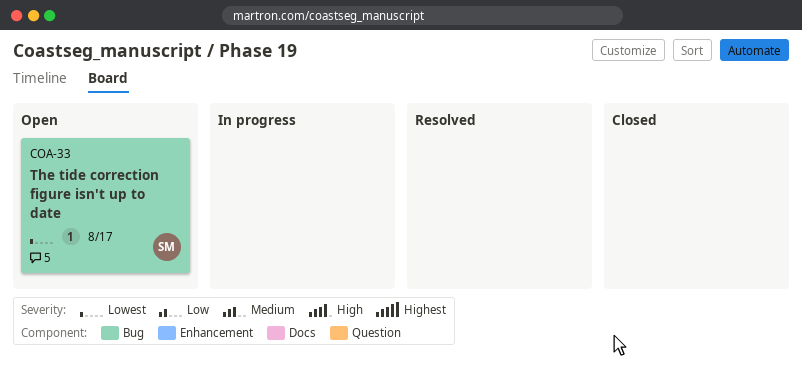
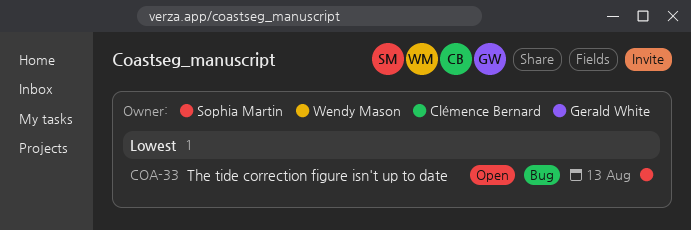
COA-33, due: Aug 17 -> Aug 13

